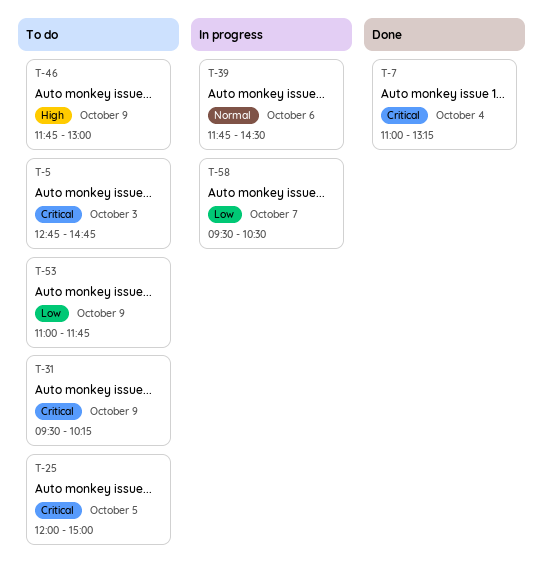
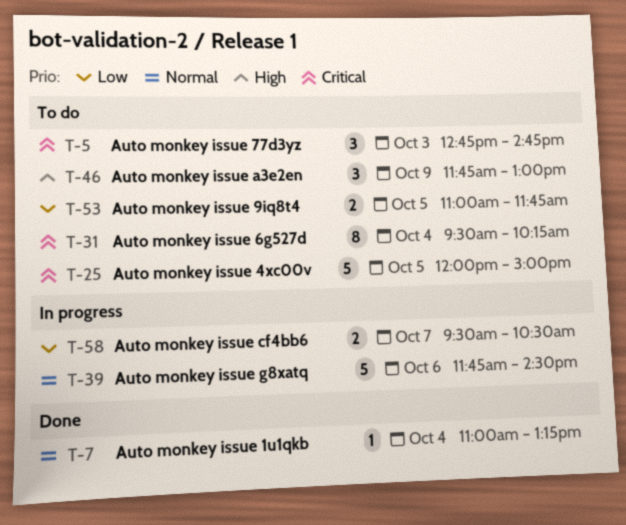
T-7, priority: Critical -> Normal
T-31, day: Oct 9 -> Oct 4
T-53, day: Oct 9 -> Oct 5

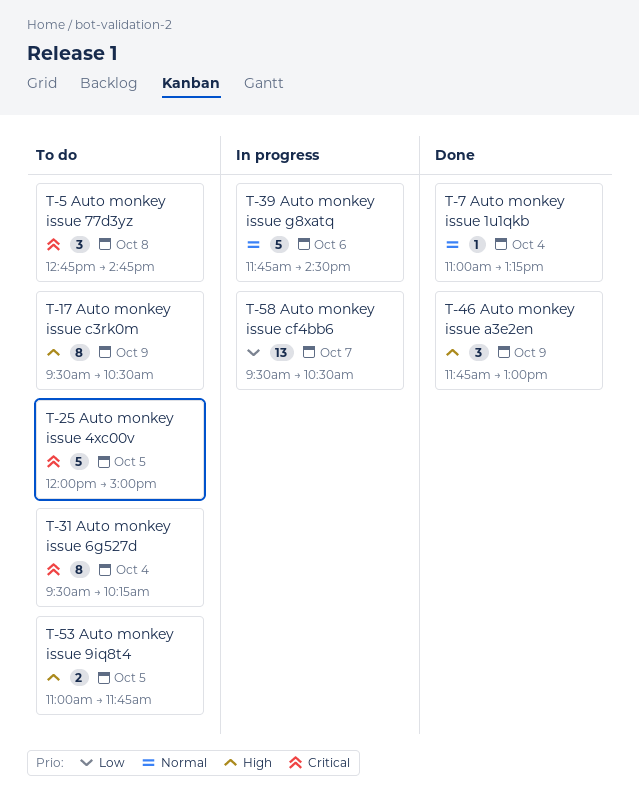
T-5, day: Oct 3 -> Oct 8
T-17: none -> present
T-46, status: To do -> Done
T-53, priority: Low -> High
T-58, estimate: 2 -> 13

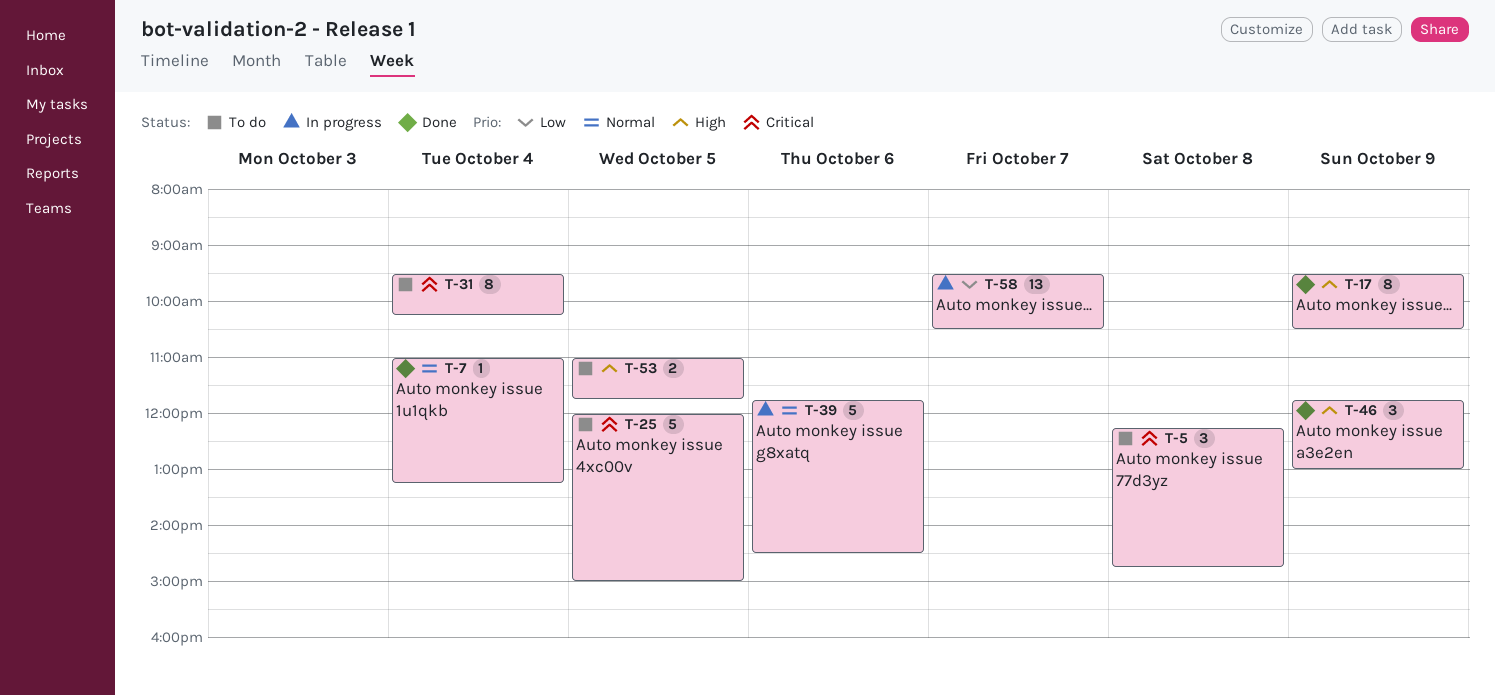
T-5, begins: 12:45 -> 12:15
T-17, status: To do -> Done

